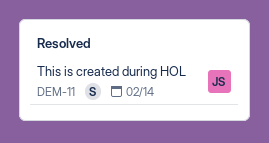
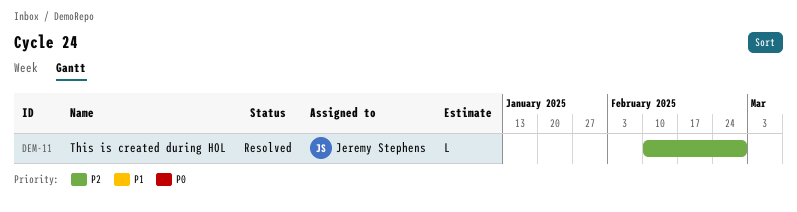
DEM-11, estimate: S -> L
DEM-11, due: Feb 14 -> Feb 28

